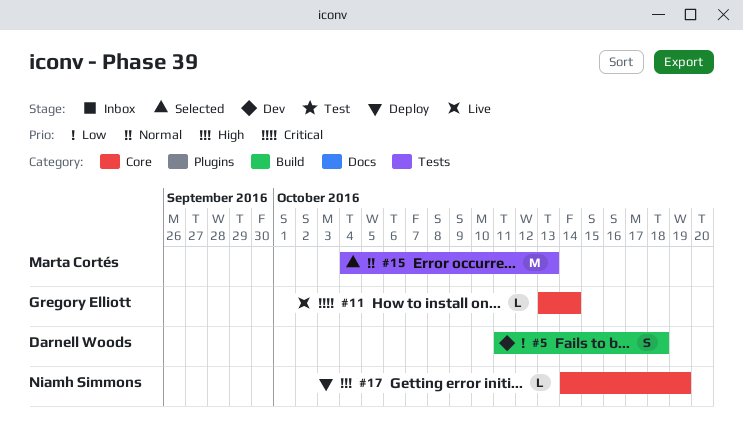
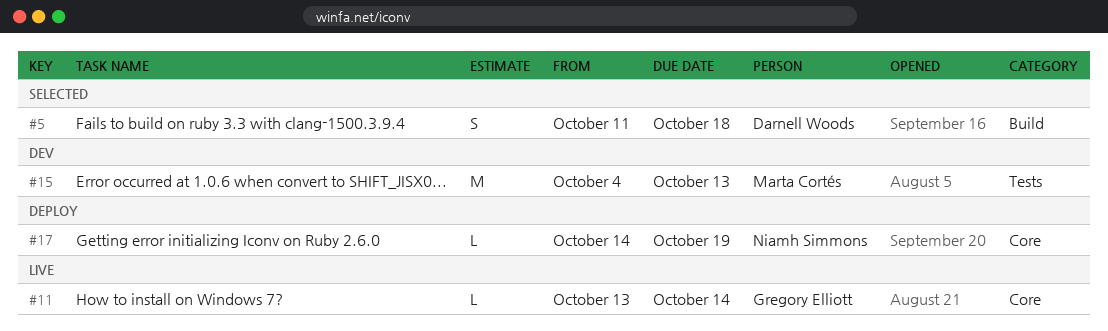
#5, status: Dev -> Selected
#15, status: Selected -> Dev

